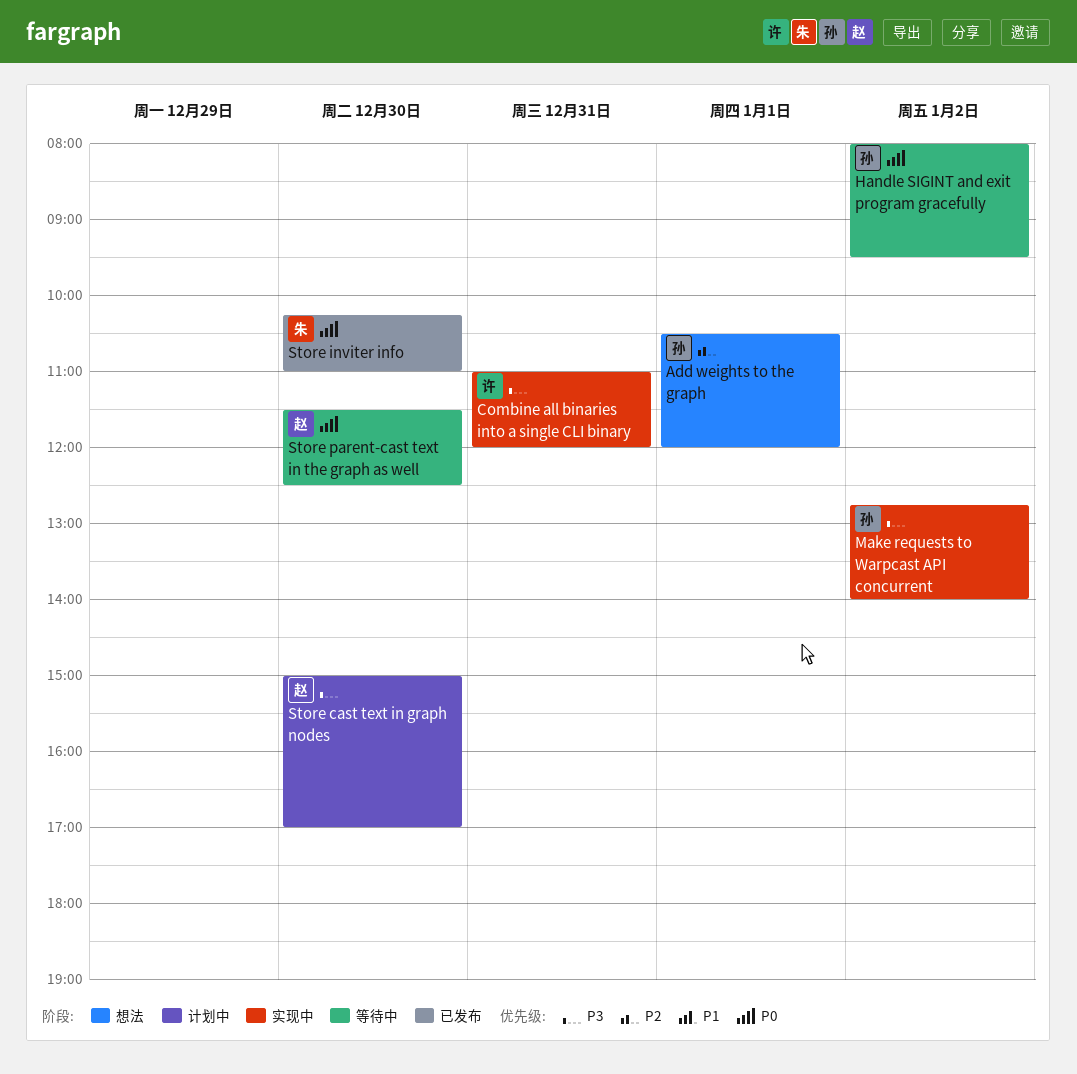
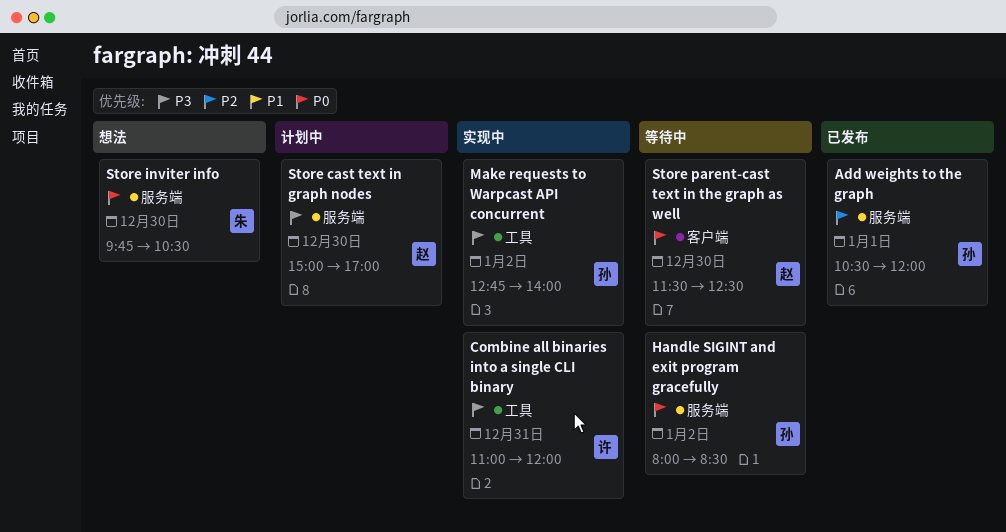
Add weights to the graph, status: 想法 -> 已发布
Handle SIGINT and exit program gracefully, ends: 09:30 -> 08:30
Store inviter info, status: 已发布 -> 想法
Store inviter info, begins: 10:15 -> 09:45
Store inviter info, ends: 11:00 -> 10:30

